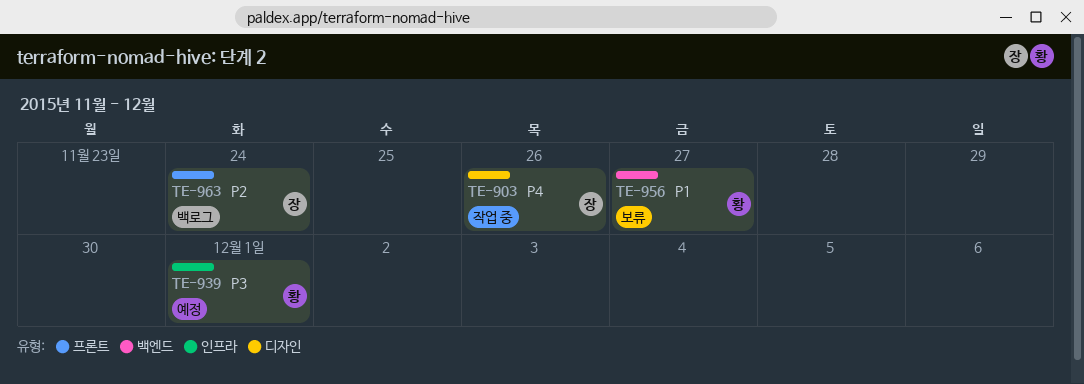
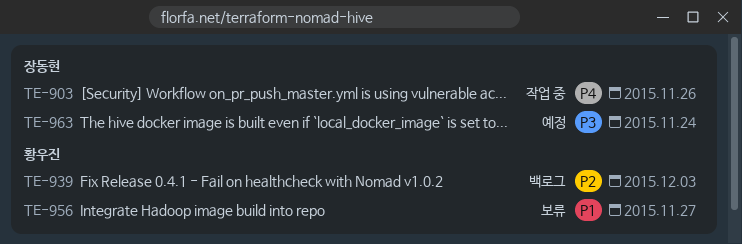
TE-939, status: 예정 -> 백로그
TE-939, priority: P3 -> P2
TE-939, due: Dec 1 -> Dec 3
TE-963, status: 백로그 -> 예정
TE-963, priority: P2 -> P3

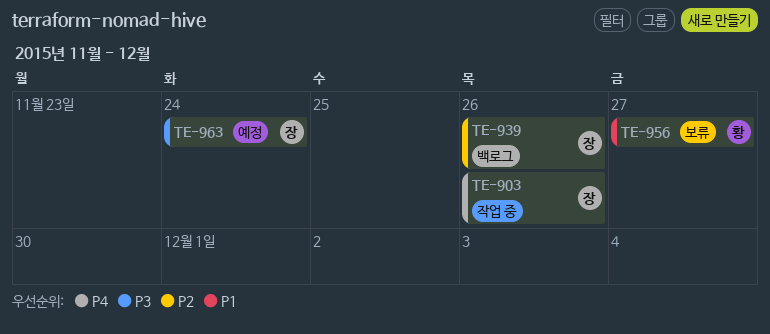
TE-939, owner: 황우진 -> 장동현
TE-939, due: Dec 3 -> Nov 26

